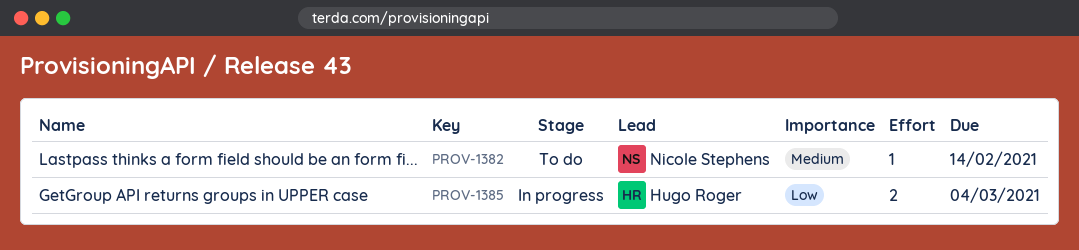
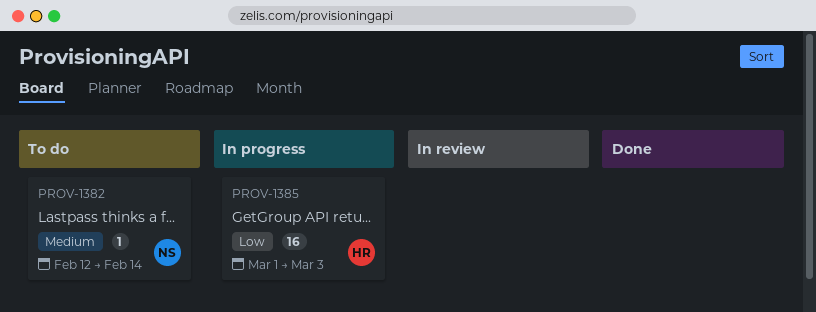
PROV-1385, estimate: 2 -> 16
PROV-1385, due: Mar 4 -> Mar 3

